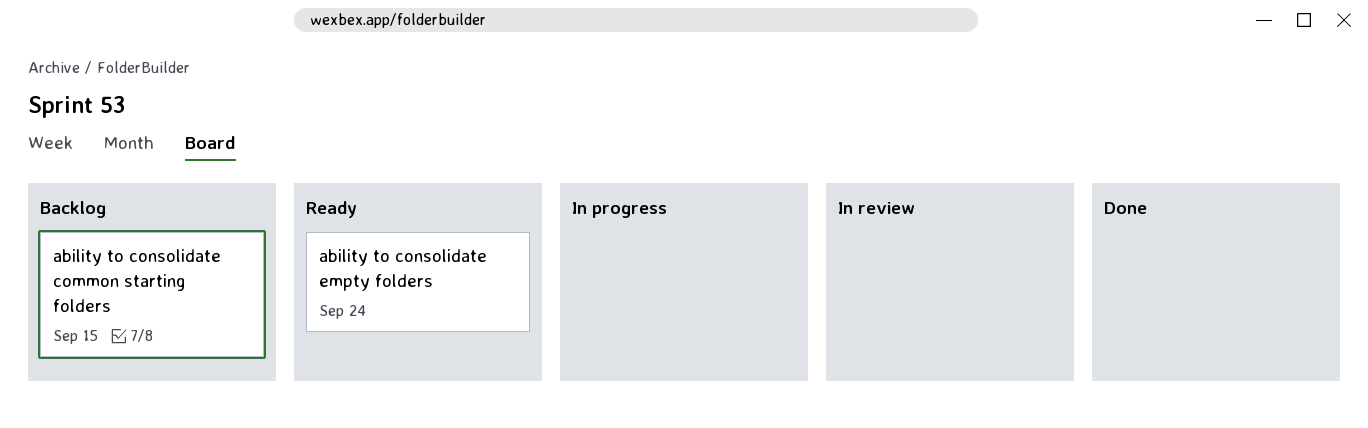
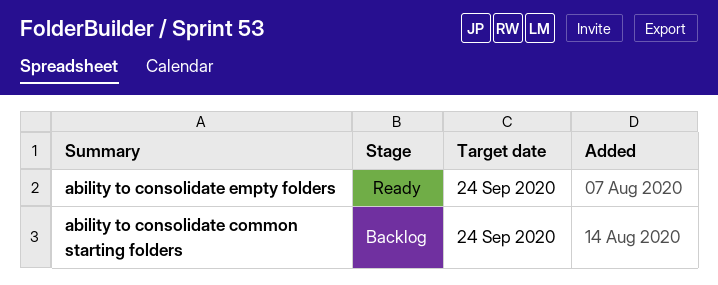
ability to consolidate common starting folders, due: Sep 15 -> Sep 24

